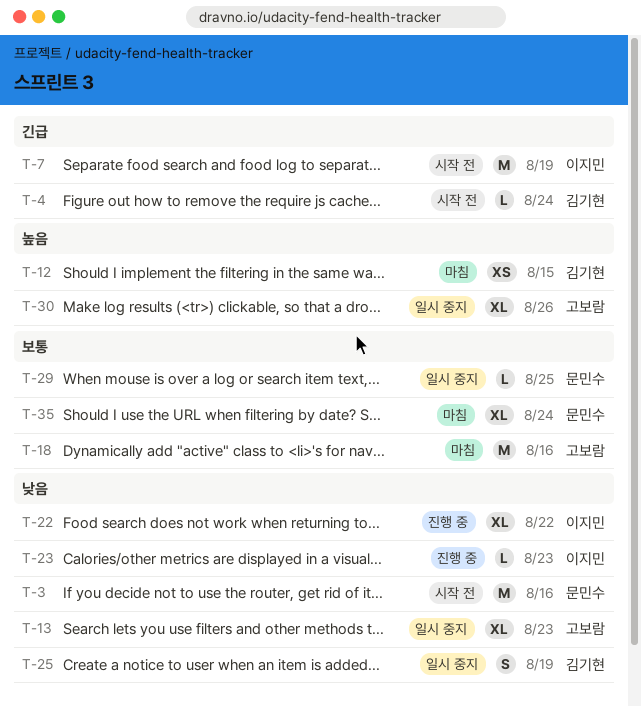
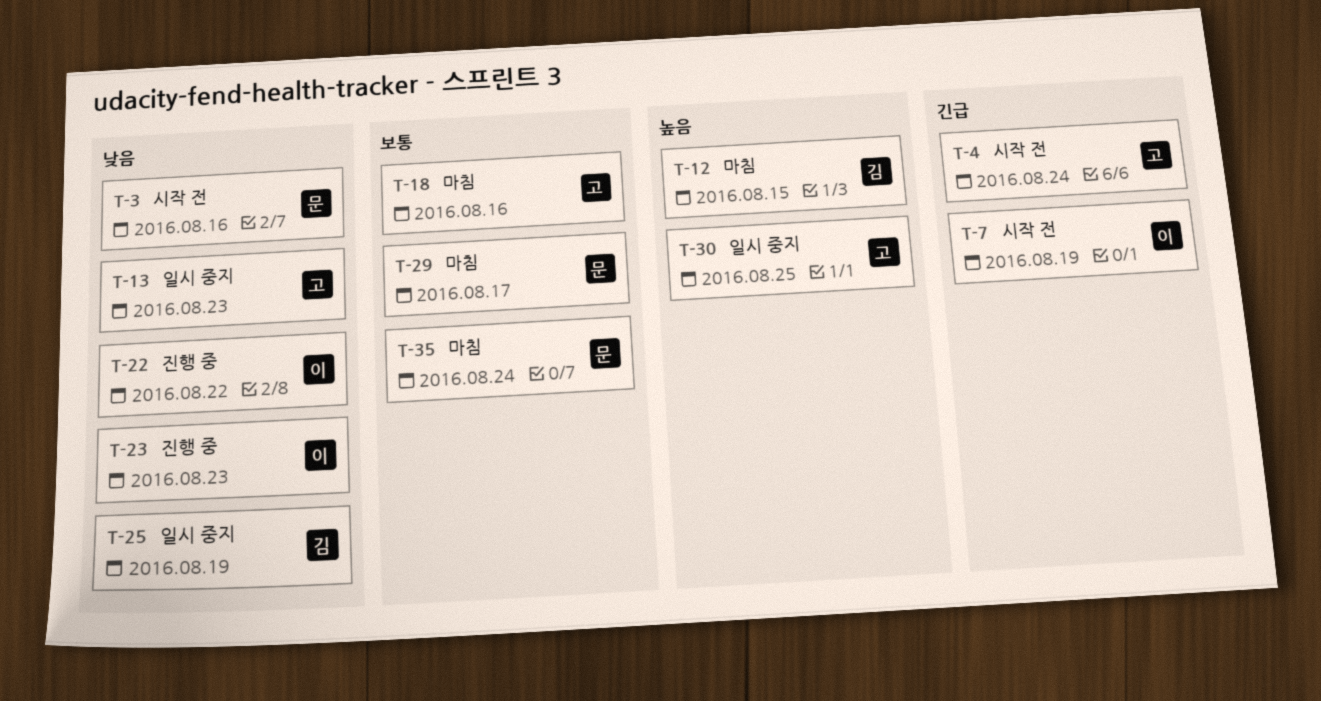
T-4, owner: 김기현 -> 고보람
T-29, status: 일시 중지 -> 마침
T-29, due: Aug 25 -> Aug 17
T-30, due: Aug 26 -> Aug 25

